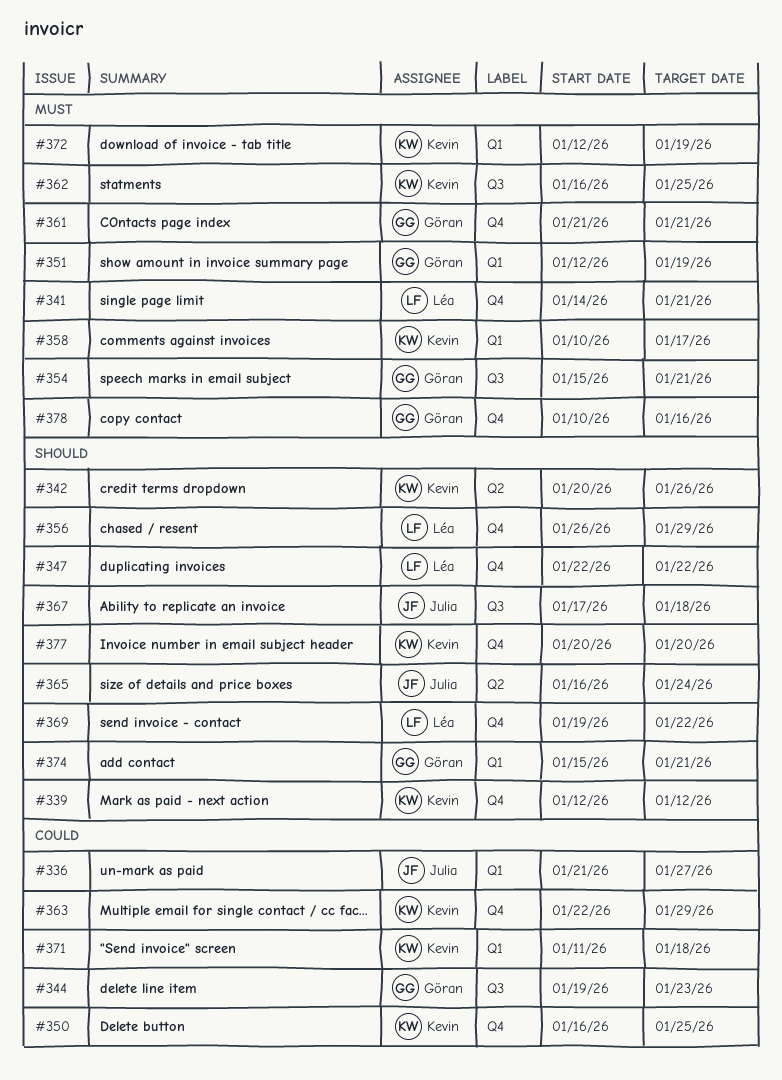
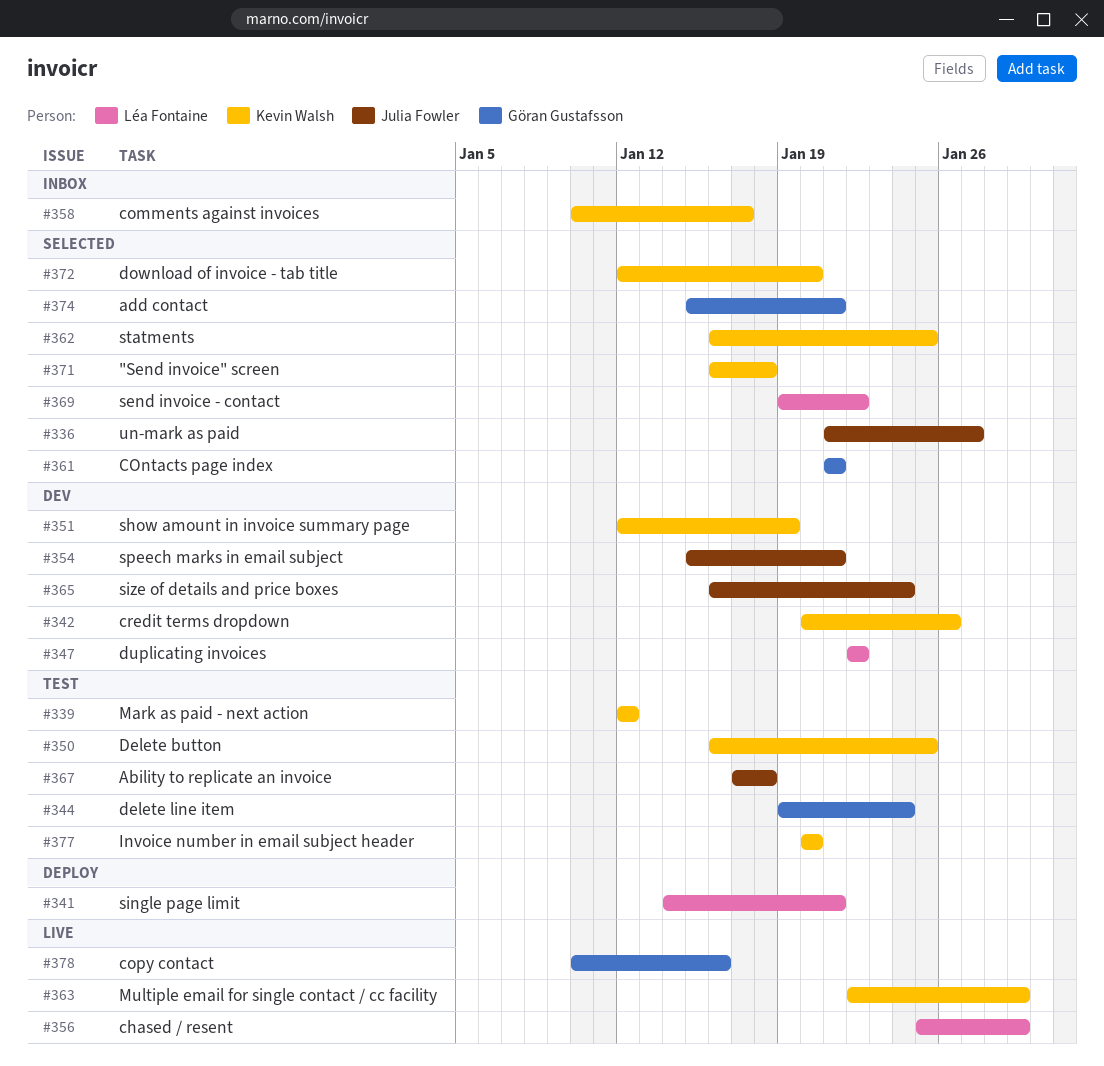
#344, due: Jan 23 -> Jan 24
#351, owner: Göran Gustafsson -> Kevin Walsh
#354, owner: Göran Gustafsson -> Julia Fowler
#356, start: Jan 26 -> Jan 25
#371, start: Jan 11 -> Jan 16
#372, due: Jan 19 -> Jan 20

